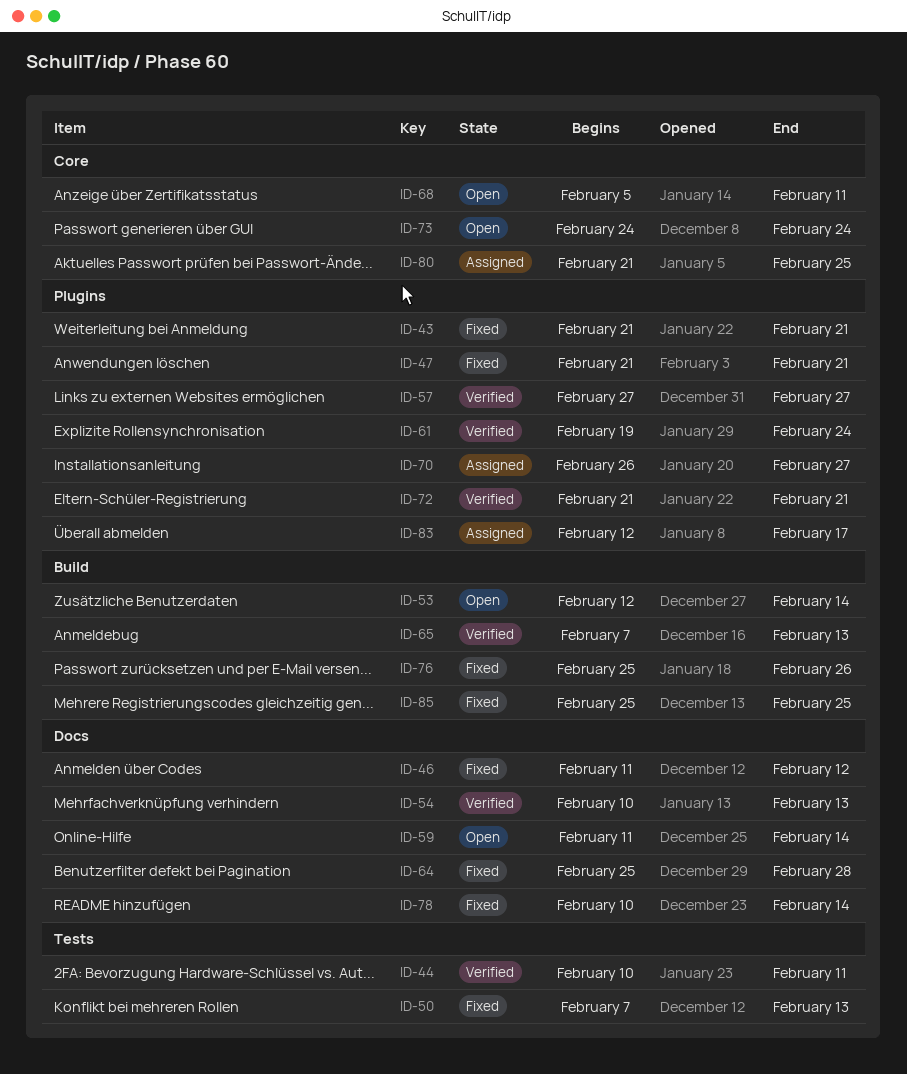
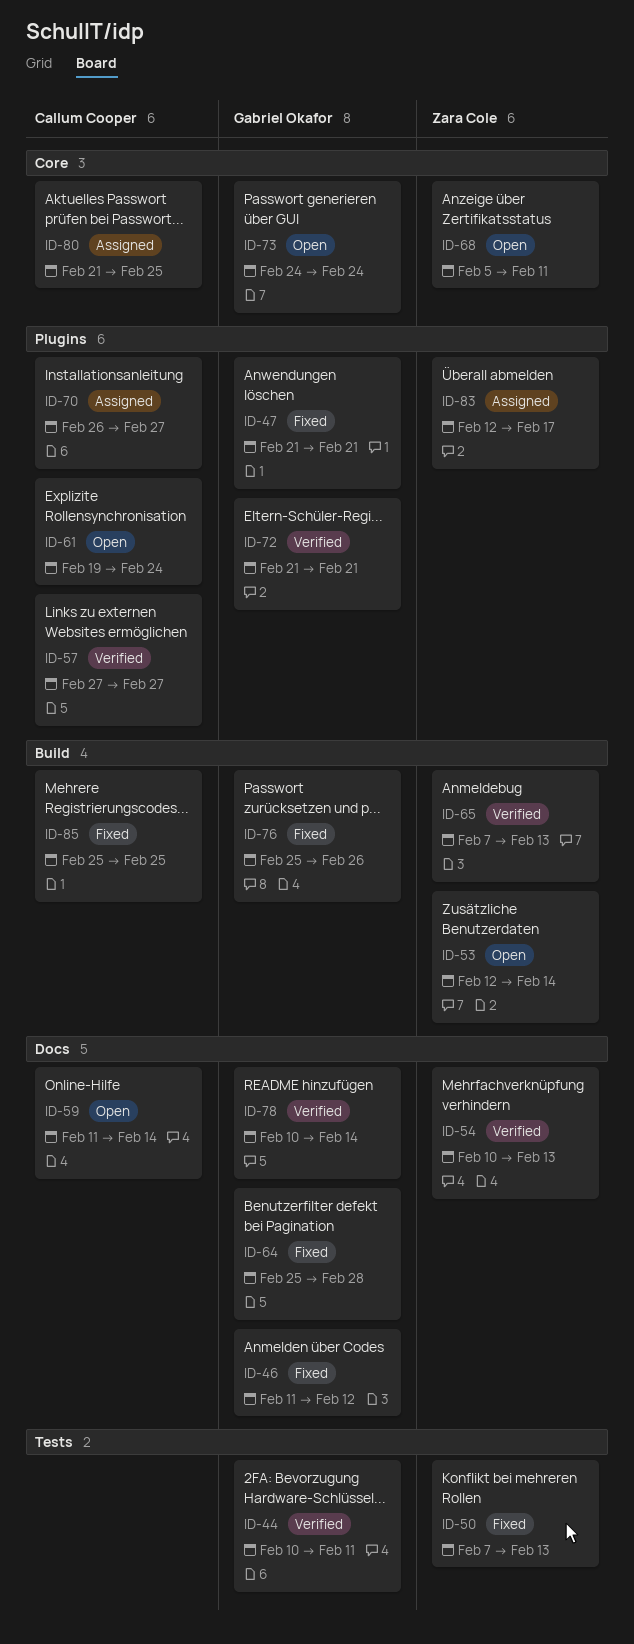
ID-43: present -> none
ID-61, status: Verified -> Open
ID-78, status: Fixed -> Verified

